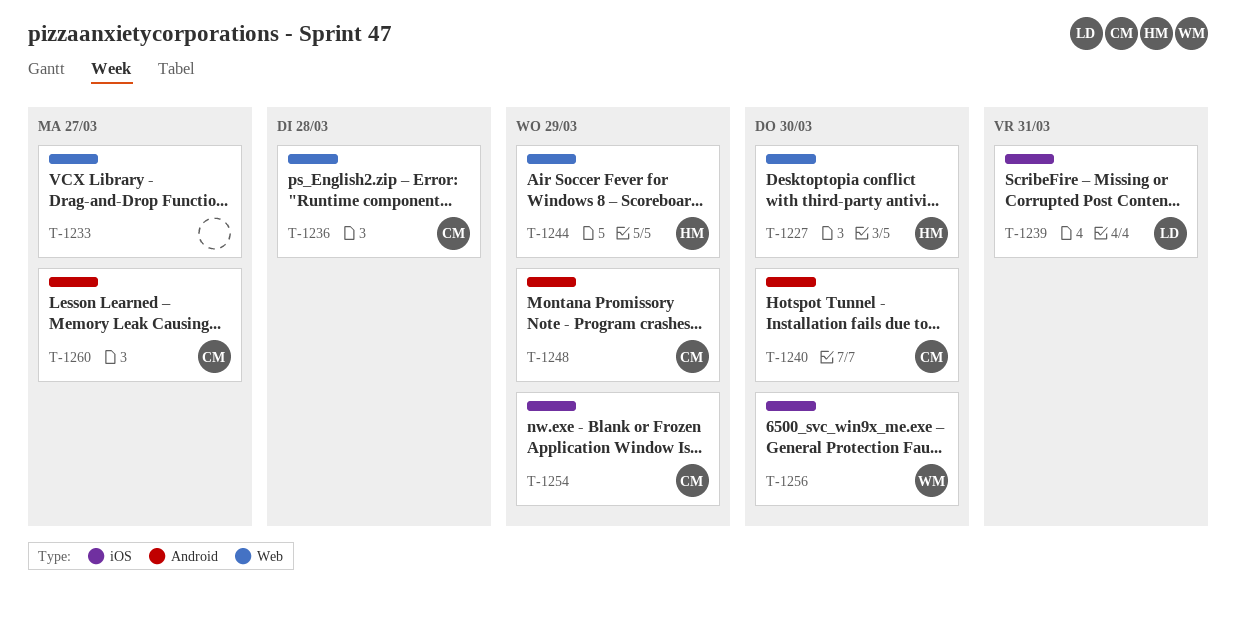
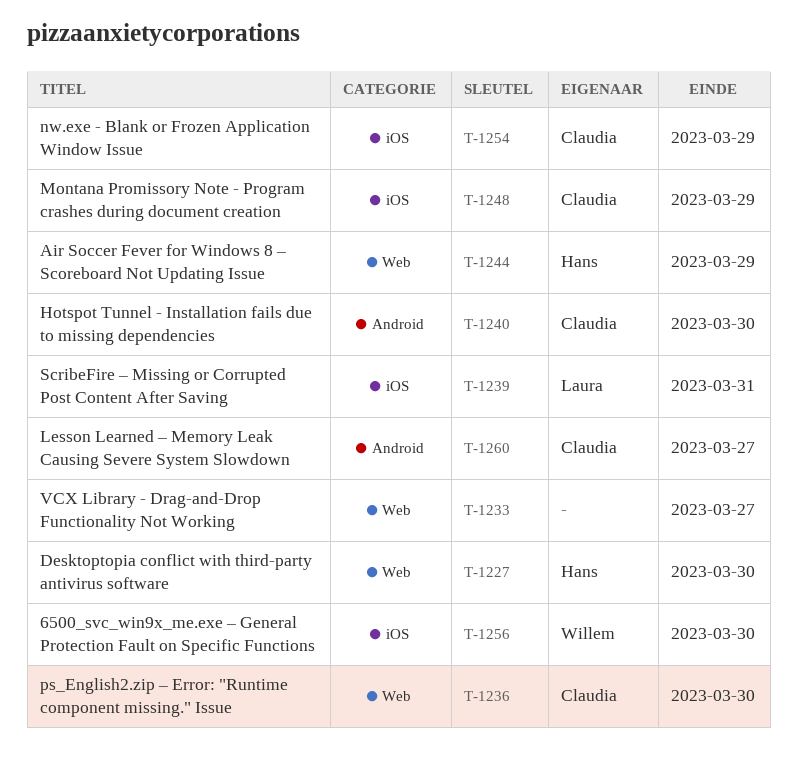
T-1236, due: Mar 28 -> Mar 30
T-1248, label: Android -> iOS

